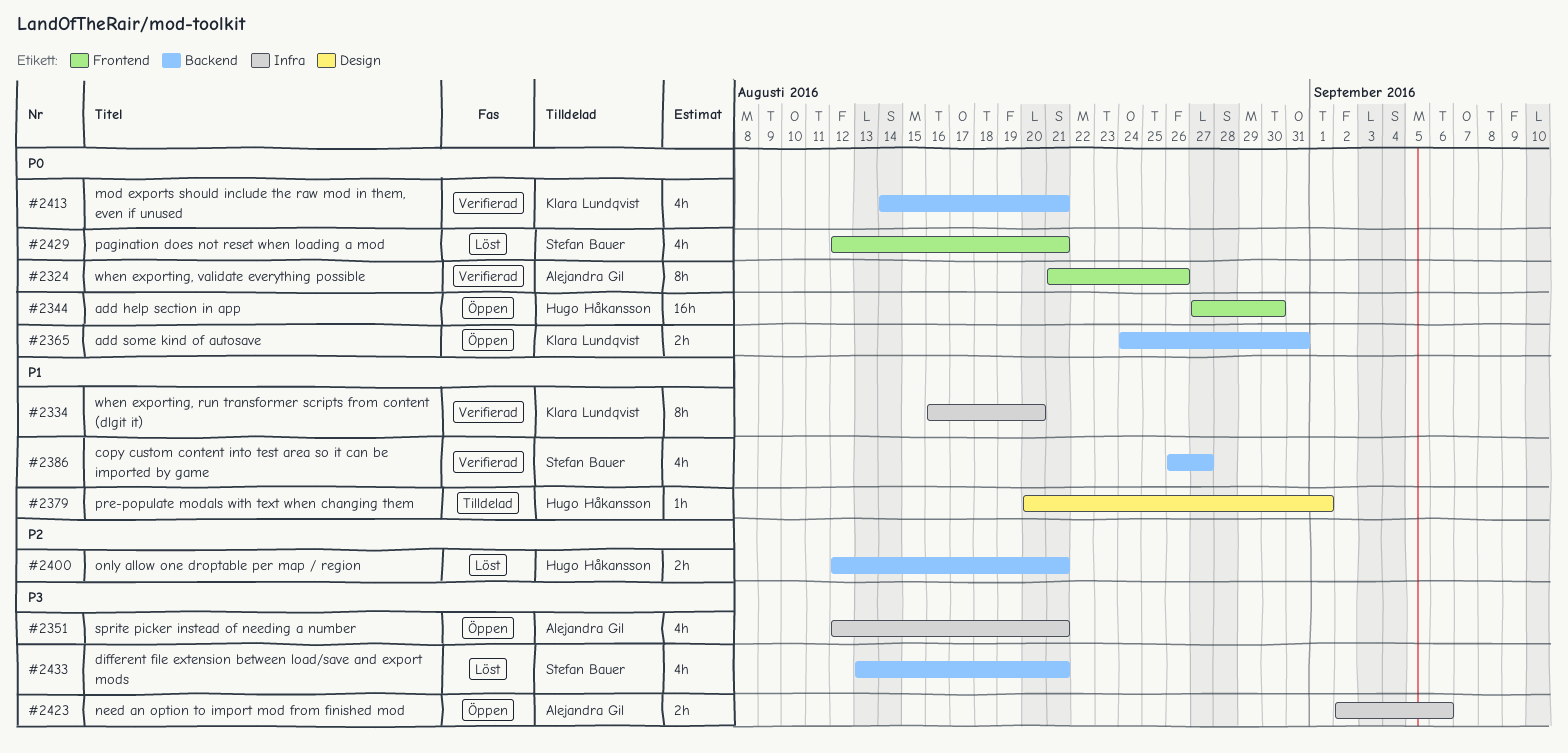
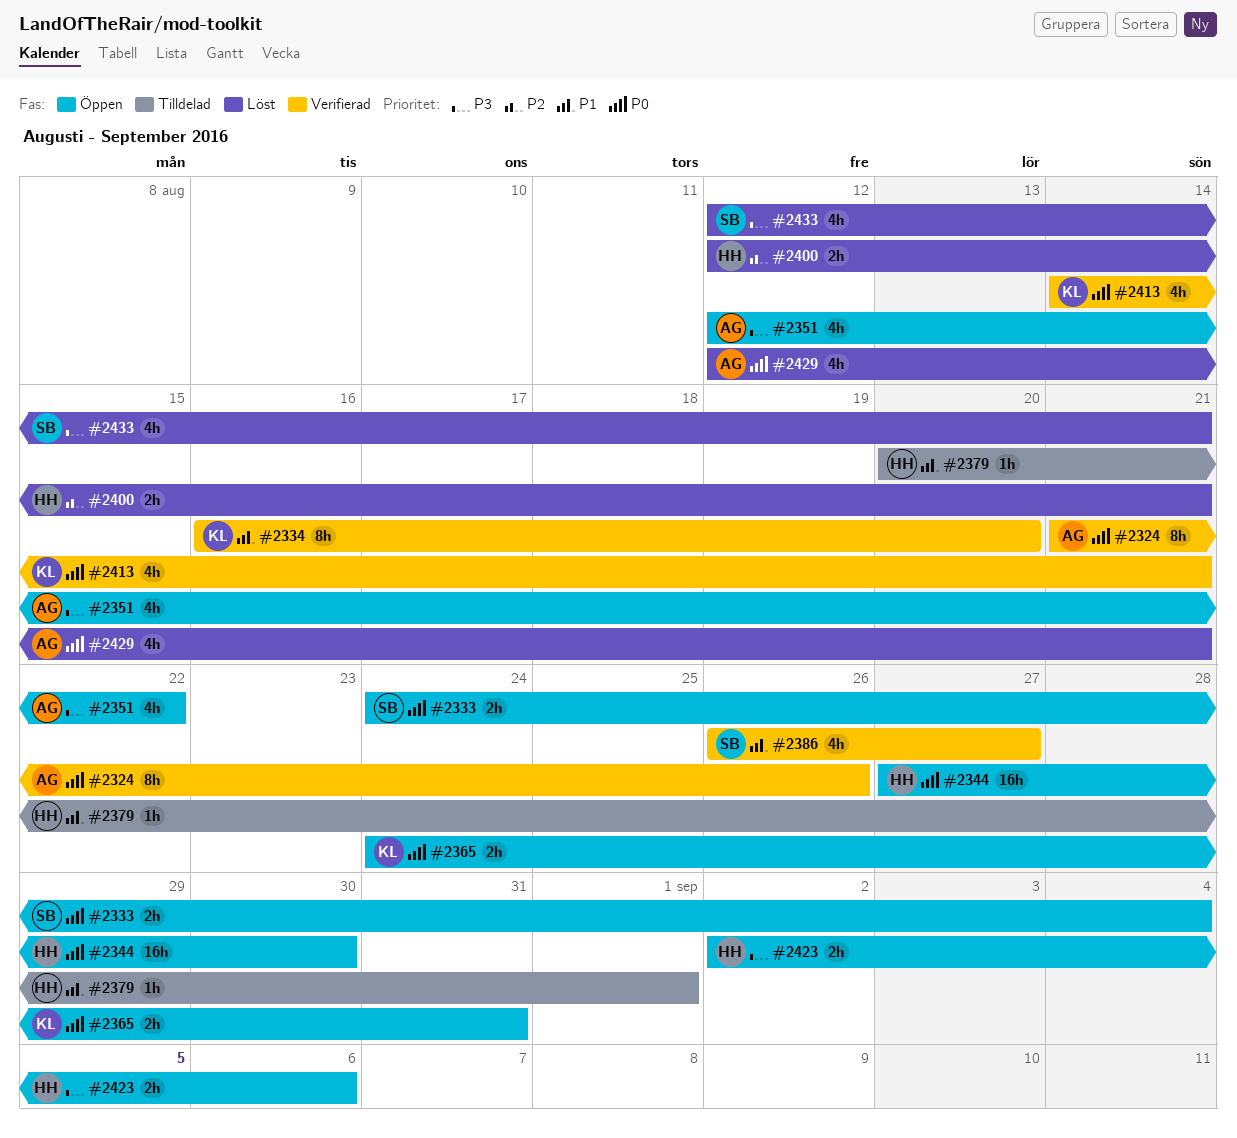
#2333: none -> present
#2351, due: Aug 21 -> Aug 22
#2423, owner: Alejandra Gil -> Hugo Håkansson
#2429, owner: Stefan Bauer -> Alejandra Gil
#2433, start: Aug 13 -> Aug 12

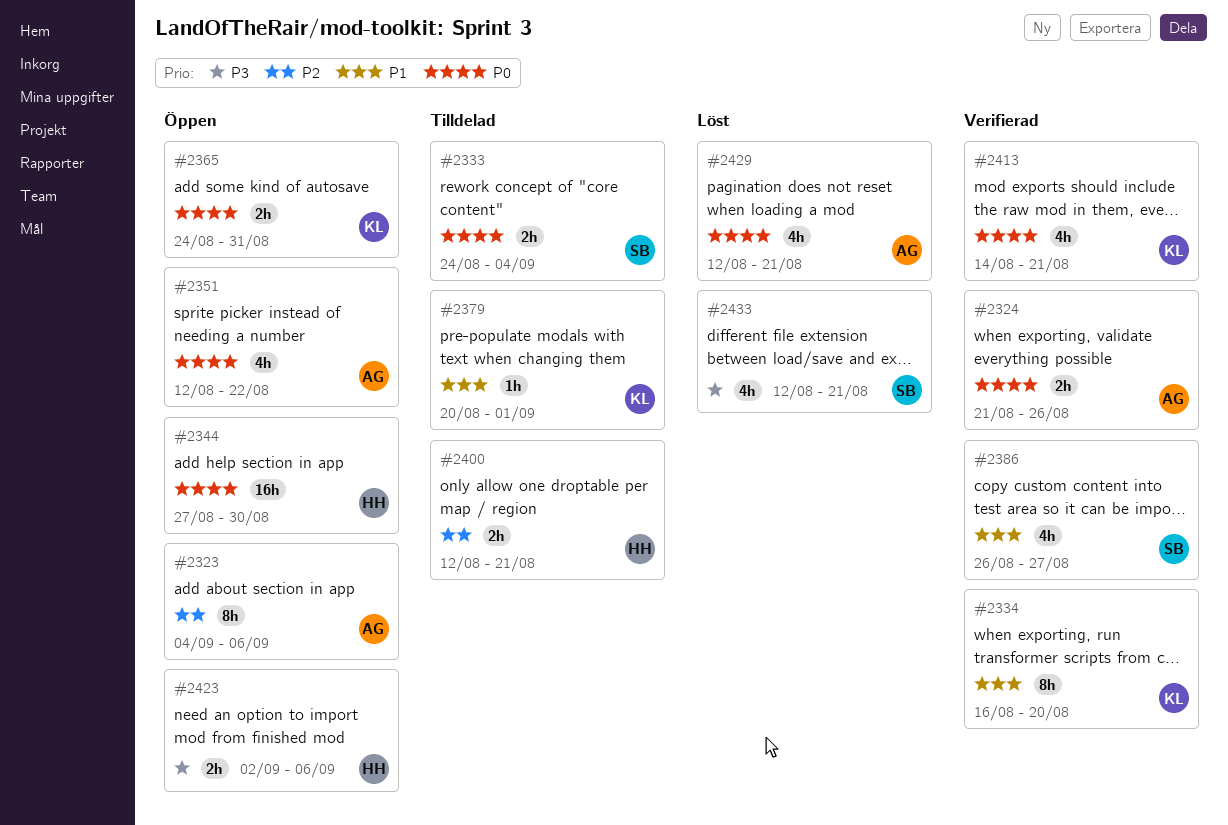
#2323: none -> present
#2324, estimate: 8h -> 2h
#2333, status: Öppen -> Tilldelad
#2351, priority: P3 -> P0
#2379, owner: HH -> KL
#2400, status: Löst -> Tilldelad

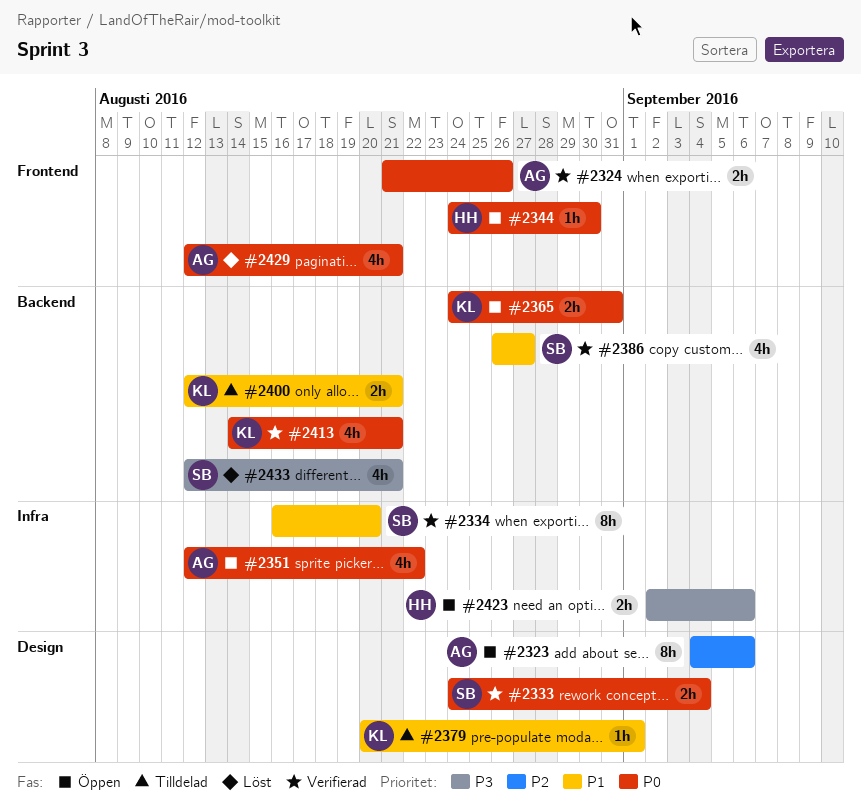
#2333, status: Tilldelad -> Verifierad
#2334, owner: KL -> SB
#2344, estimate: 16h -> 1h
#2344, start: Aug 27 -> Aug 24
#2400, owner: HH -> KL
#2400, priority: P2 -> P1

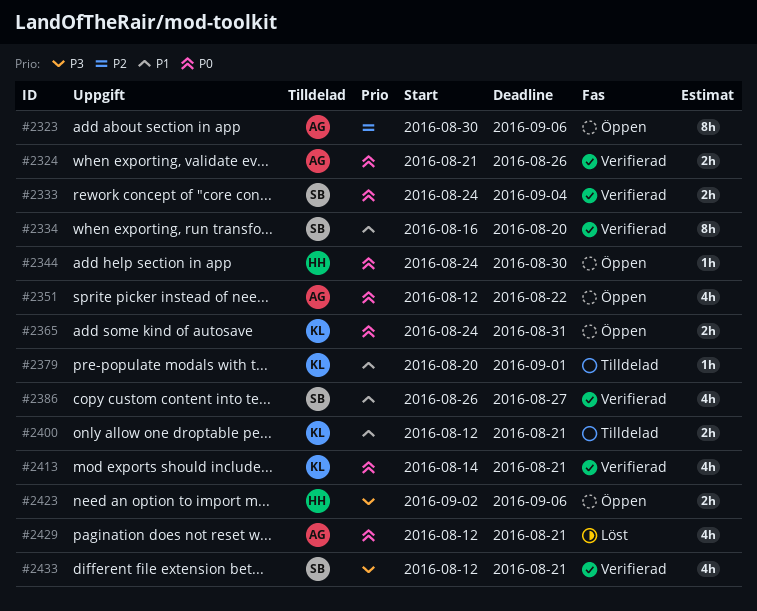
#2323, start: Sep 4 -> Aug 30
#2433, status: Löst -> Verifierad

